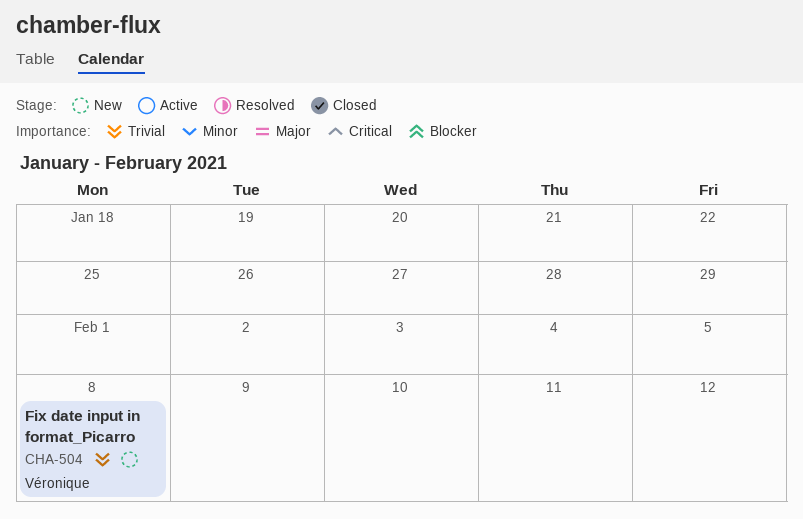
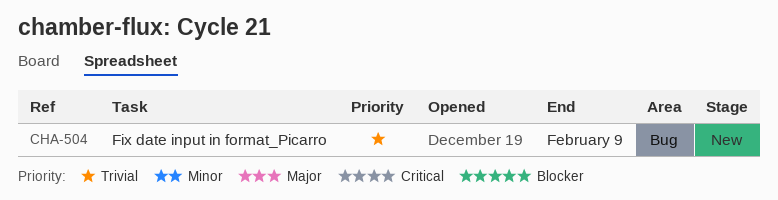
CHA-504, due: Feb 8 -> Feb 9

